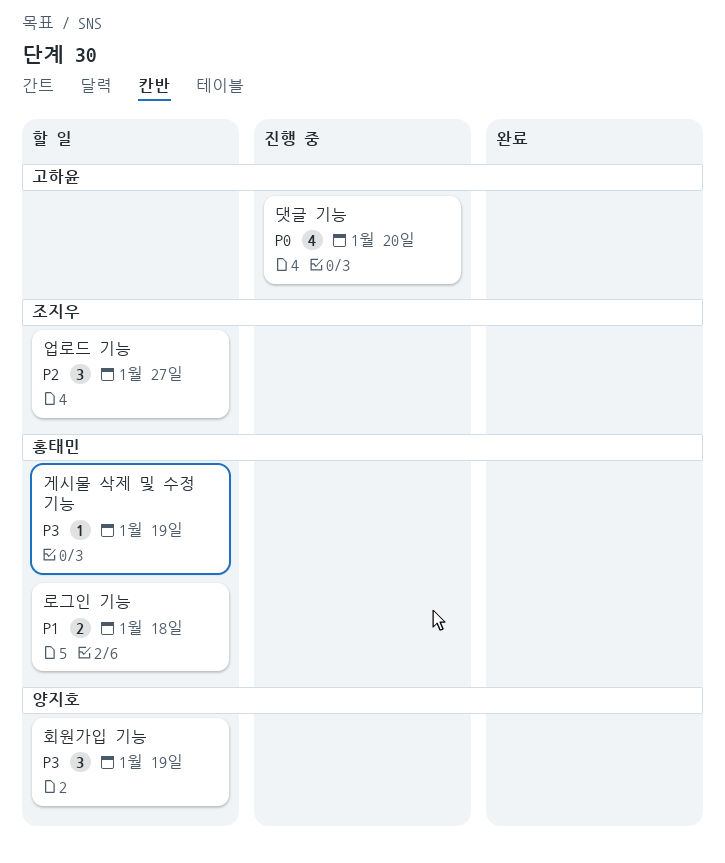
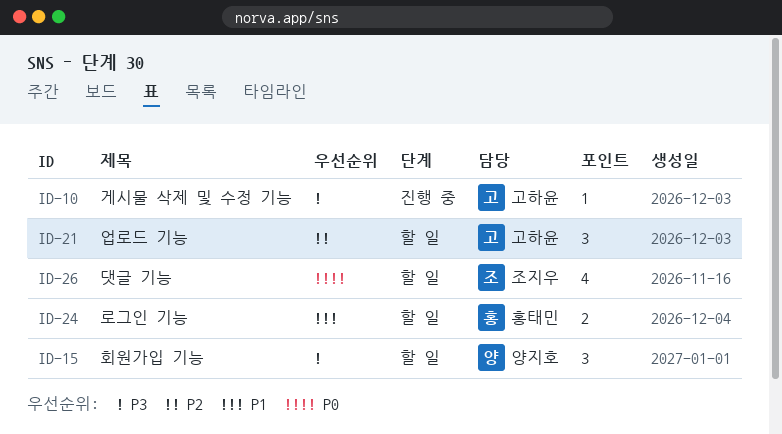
게시물 삭제 및 수정 기능, status: 할 일 -> 진행 중
게시물 삭제 및 수정 기능, owner: 홍태민 -> 고하윤
댓글 기능, status: 진행 중 -> 할 일
댓글 기능, owner: 고하윤 -> 조지우
업로드 기능, owner: 조지우 -> 고하윤

